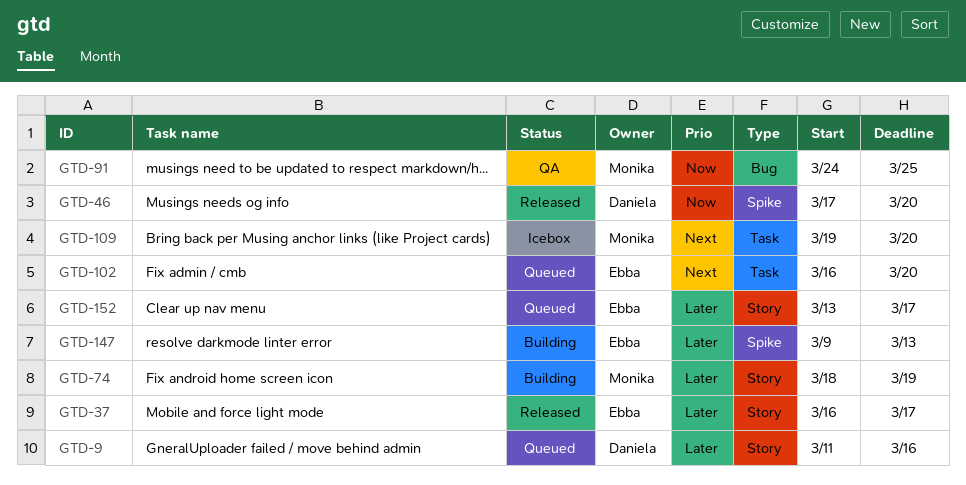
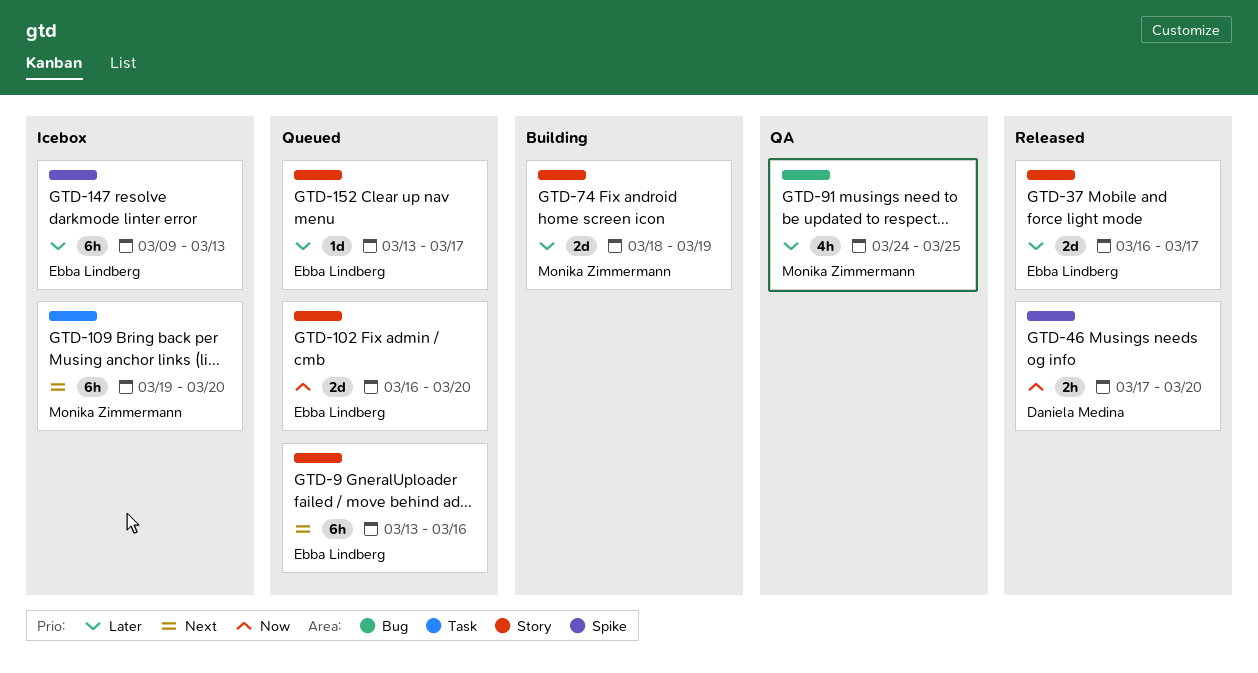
GTD-9, owner: Daniela Medina -> Ebba Lindberg
GTD-9, priority: Later -> Next
GTD-9, start: Mar 11 -> Mar 13
GTD-91, priority: Now -> Later
GTD-102, priority: Next -> Now
GTD-102, label: Task -> Story
GTD-147, status: Building -> Icebox

